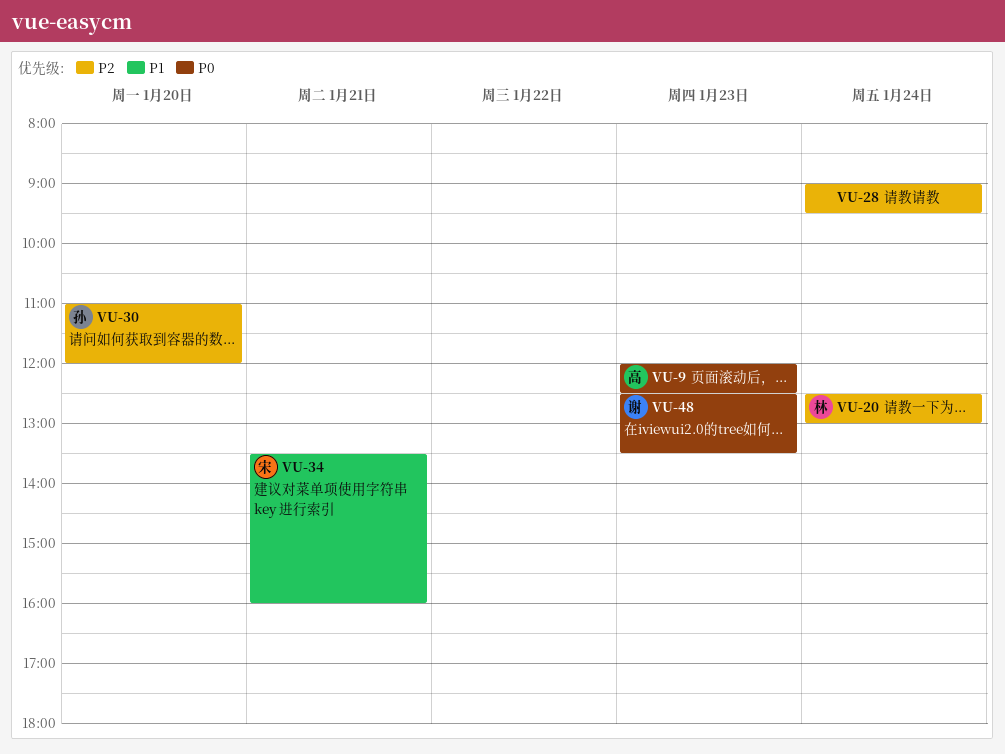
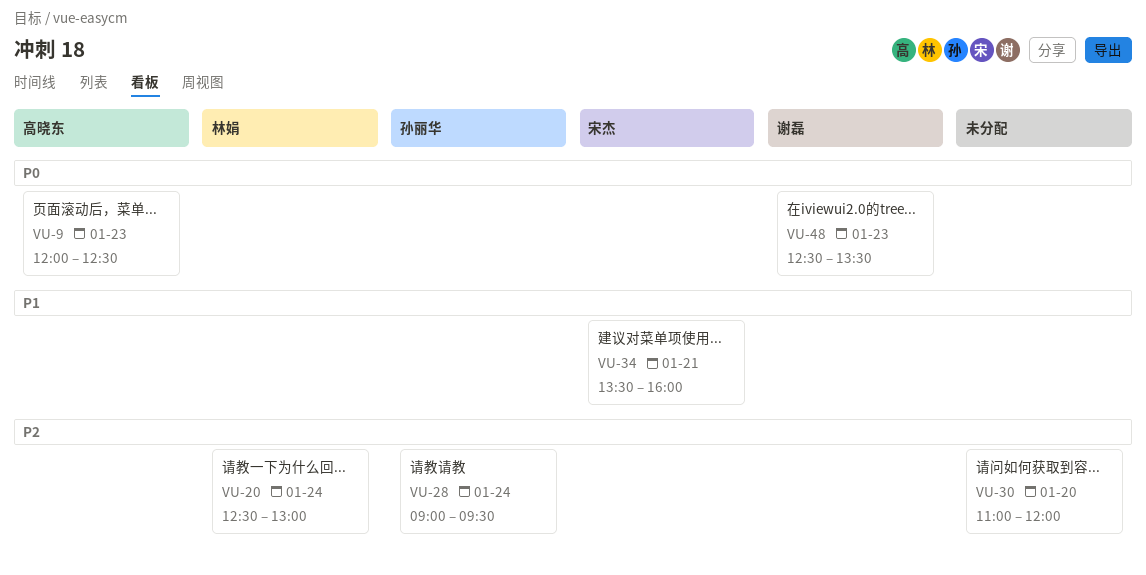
VU-28, owner: none -> 孙丽华
VU-30, owner: 孙丽华 -> none

